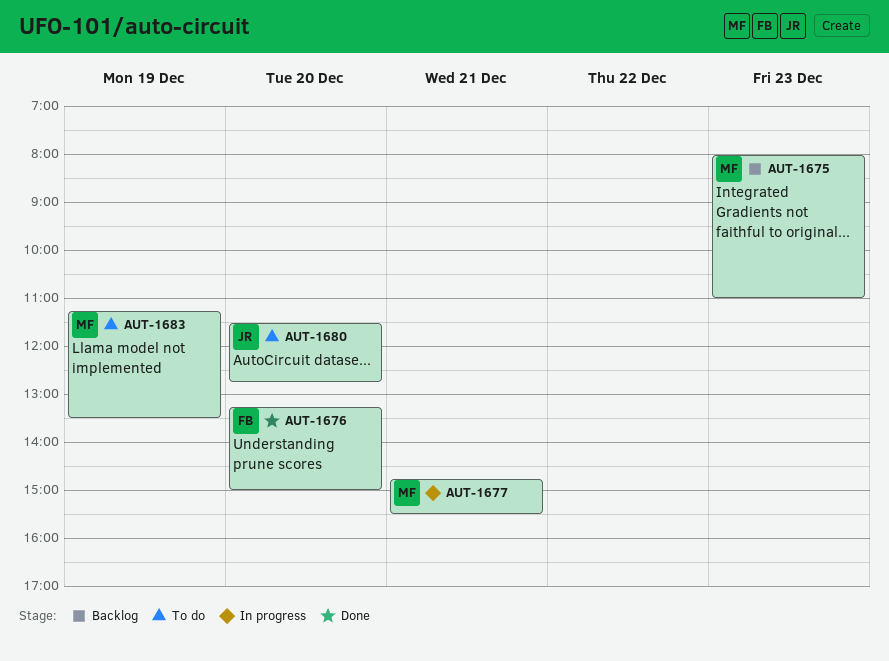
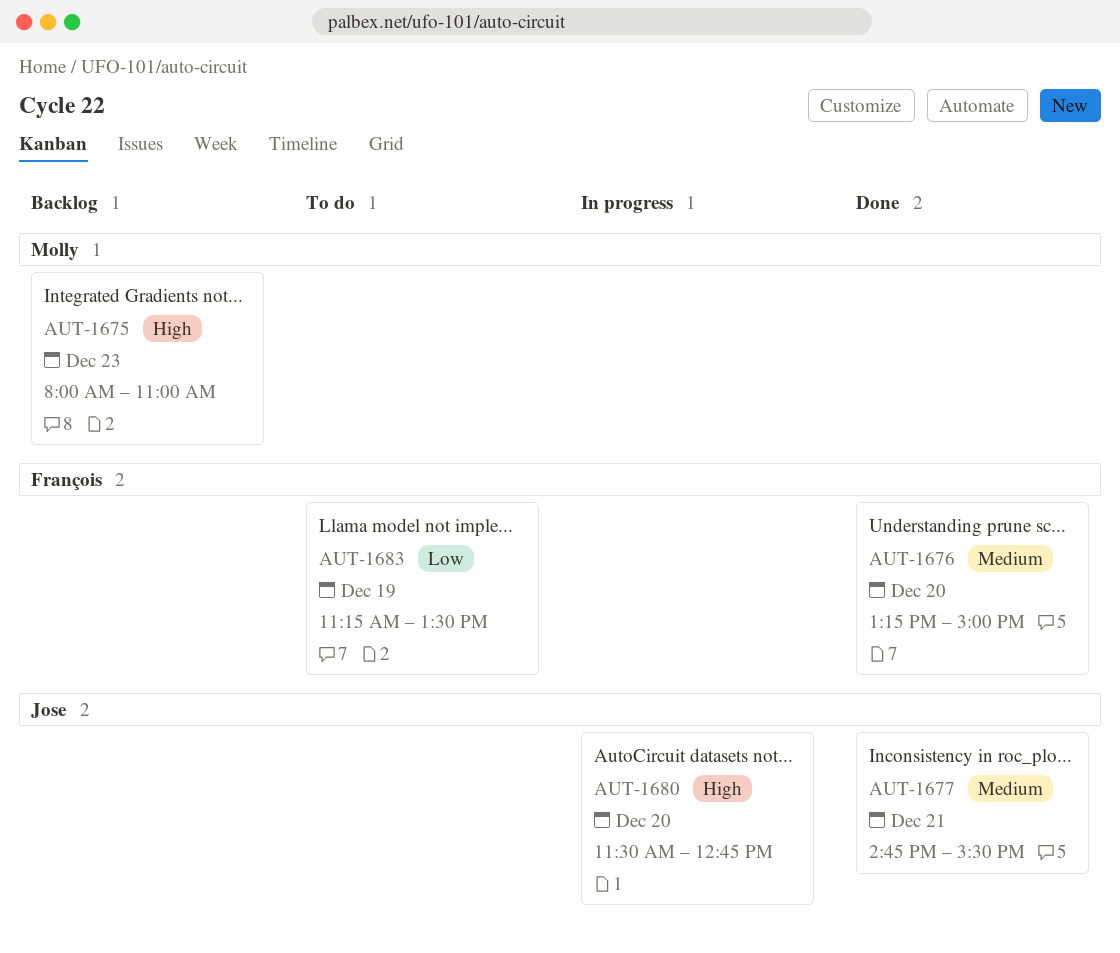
AUT-1677, status: In progress -> Done
AUT-1677, owner: Molly -> Jose
AUT-1680, status: To do -> In progress
AUT-1683, owner: Molly -> François

